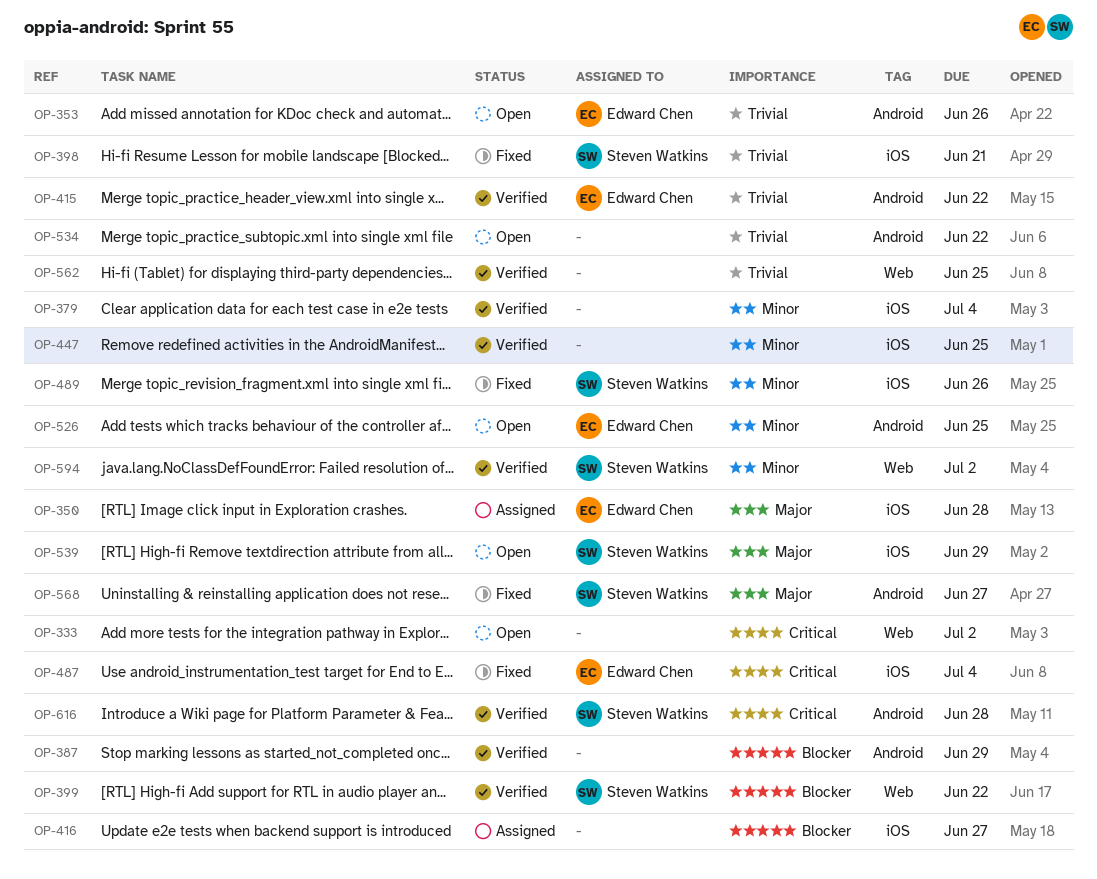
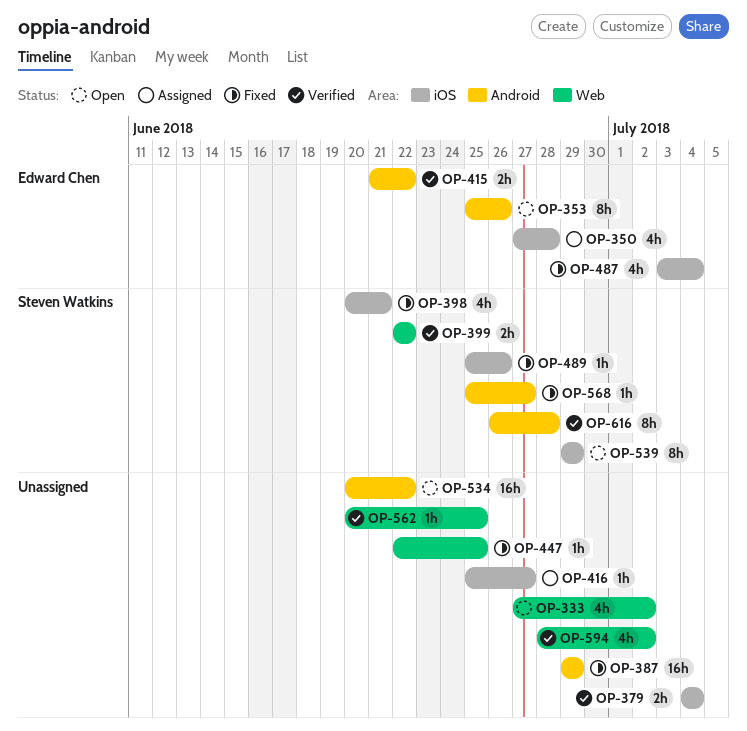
OP-387, status: Verified -> Fixed
OP-447, status: Verified -> Fixed
OP-447, label: iOS -> Web
OP-526: present -> none
OP-594, owner: Steven Watkins -> none

